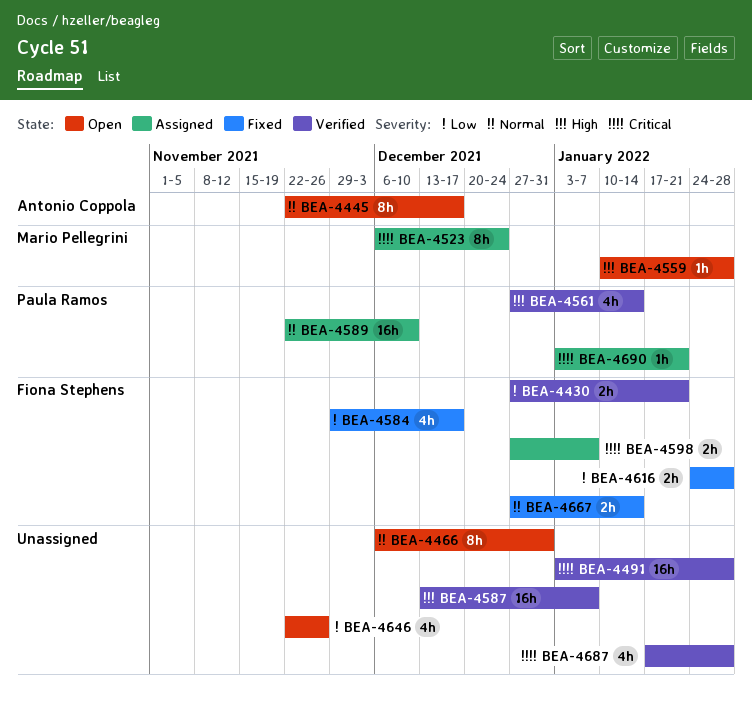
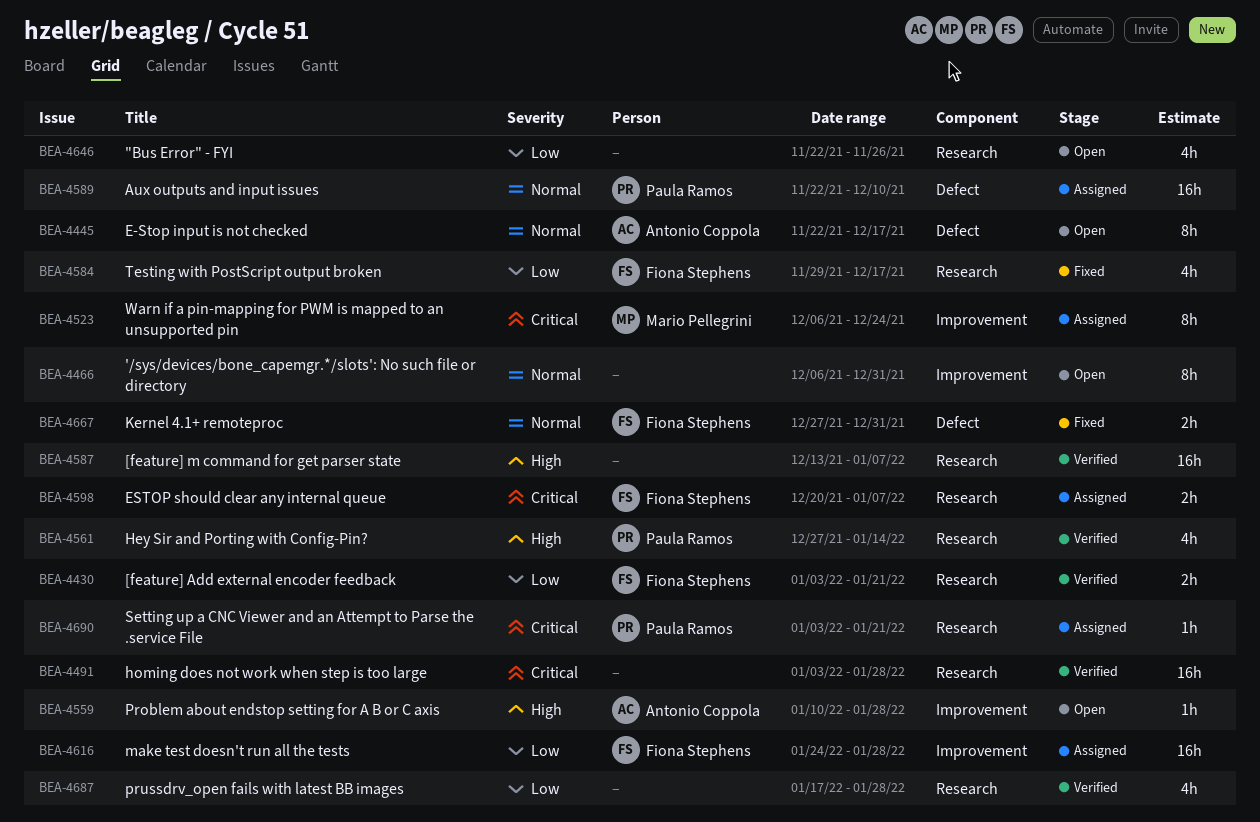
BEA-4430, start: Dec 27 -> Jan 3
BEA-4559, owner: Mario Pellegrini -> Antonio Coppola
BEA-4598, start: Dec 27 -> Dec 20
BEA-4616, status: Fixed -> Assigned
BEA-4616, estimate: 2h -> 16h
BEA-4667, due: Jan 14 -> Dec 31
BEA-4687, priority: Critical -> Low

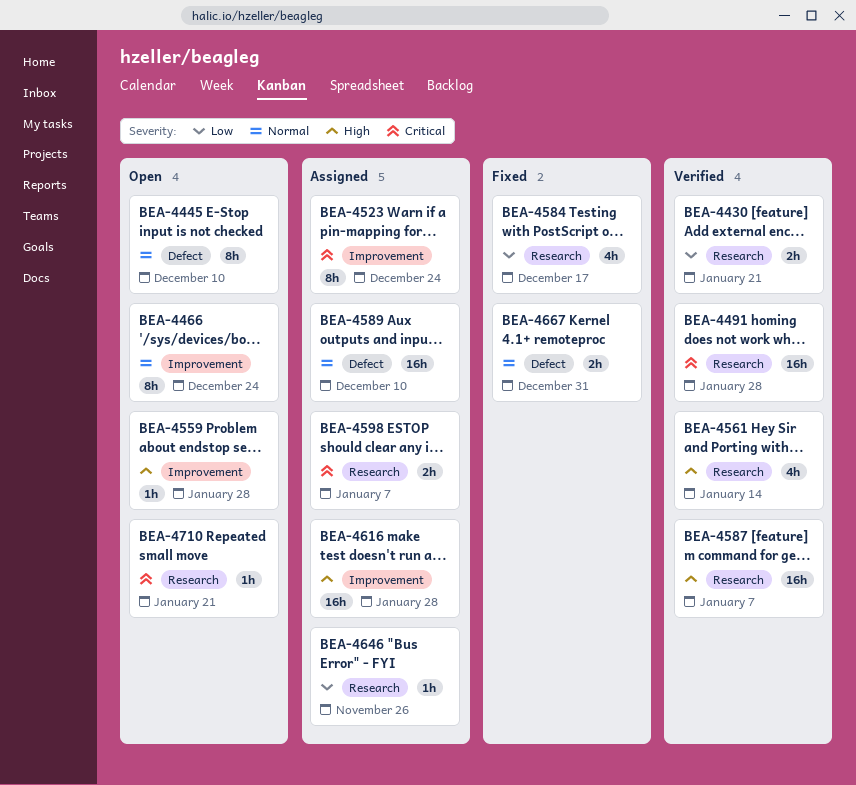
BEA-4445, due: Dec 17 -> Dec 10
BEA-4466, due: Dec 31 -> Dec 24
BEA-4616, priority: Low -> High
BEA-4646, status: Open -> Assigned
BEA-4646, estimate: 4h -> 1h
BEA-4687: present -> none
BEA-4690: present -> none
BEA-4710: none -> present

